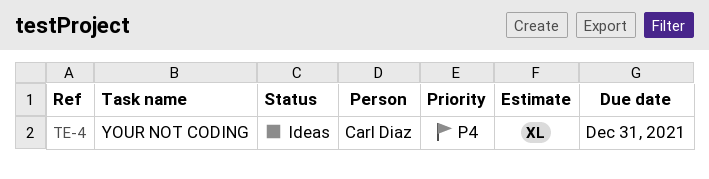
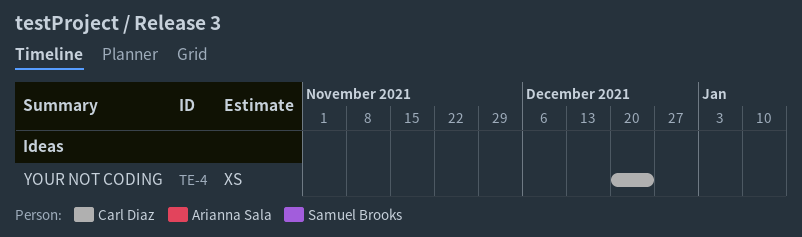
TE-4, estimate: XL -> XS
TE-4, due: Dec 31 -> Dec 24

